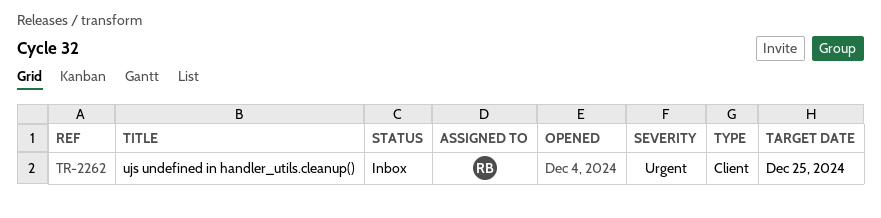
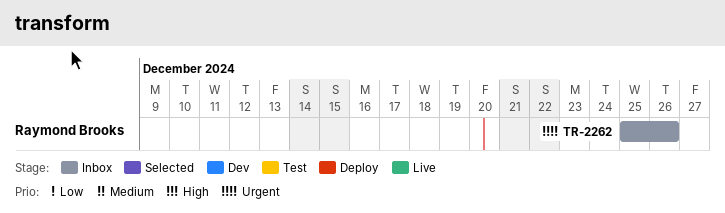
TR-2262, due: Dec 25 -> Dec 26

